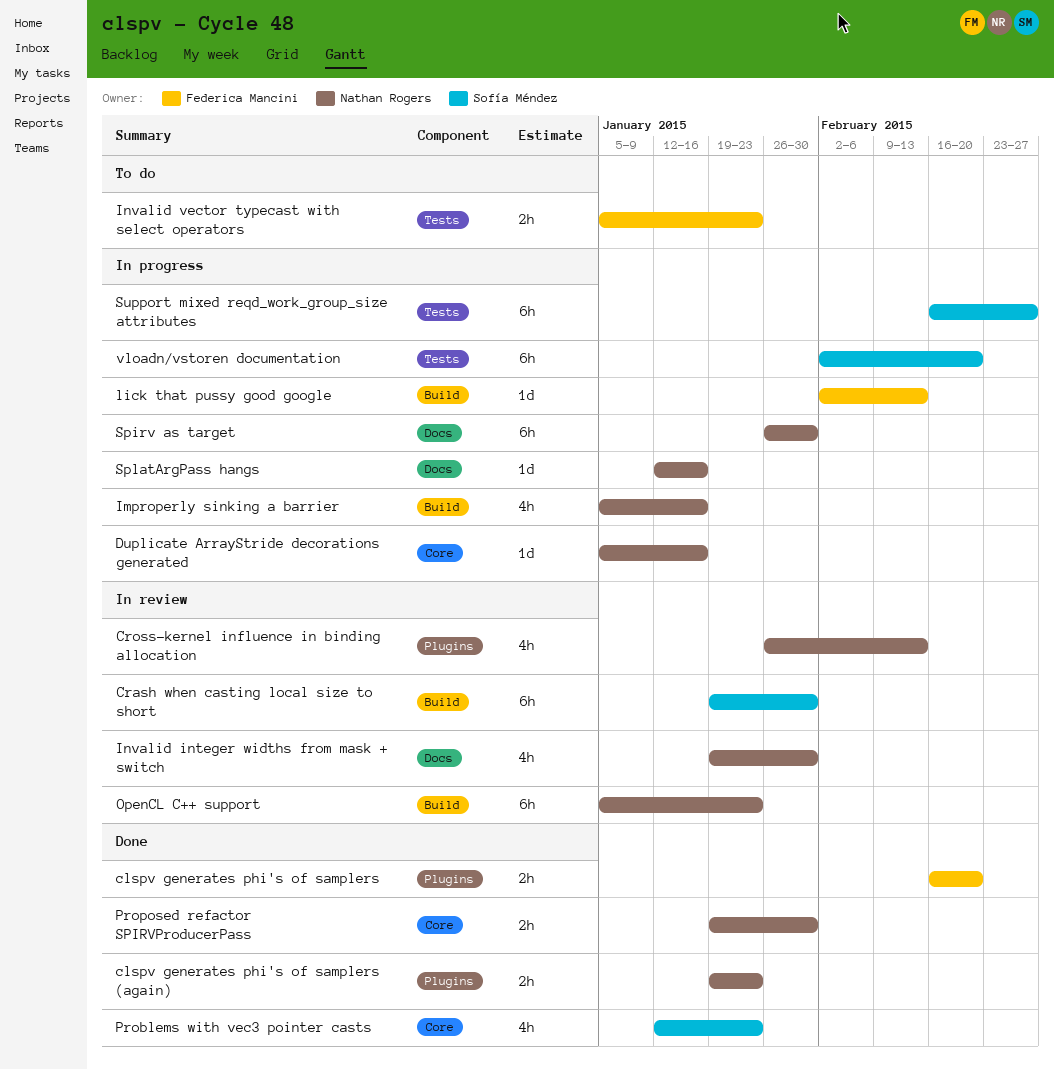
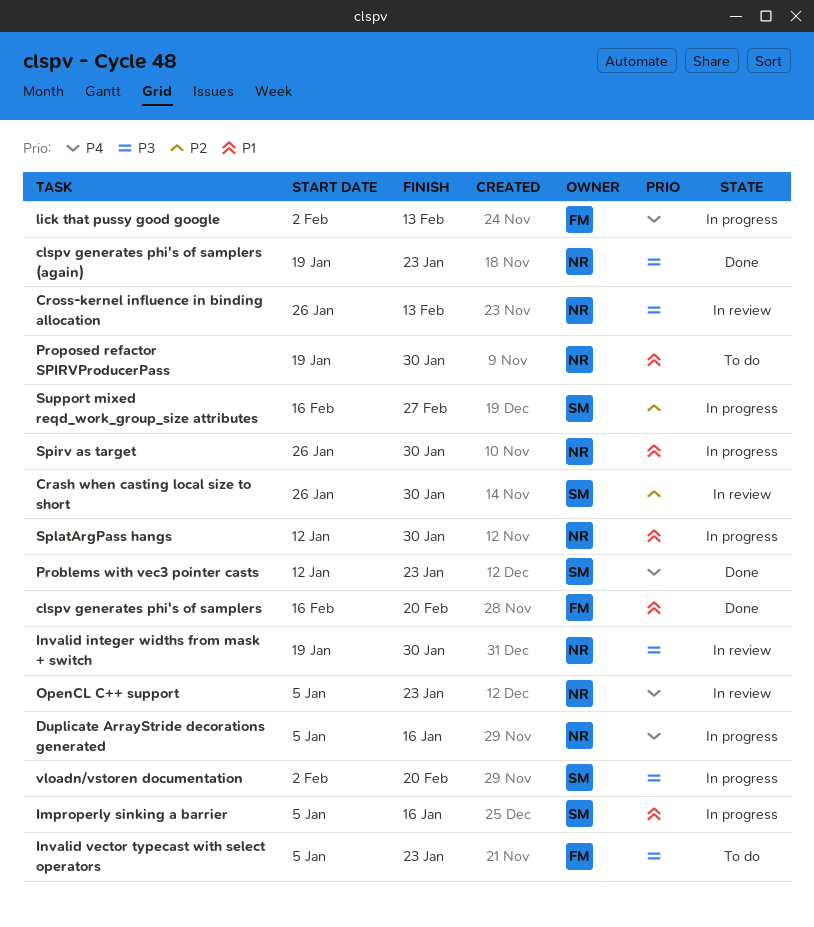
Crash when casting local size to short, start: Jan 19 -> Jan 26
Improperly sinking a barrier, owner: Nathan Rogers -> Sofía Méndez
Proposed refactor SPIRVProducerPass, status: Done -> To do
SplatArgPass hangs, due: Jan 16 -> Jan 30

